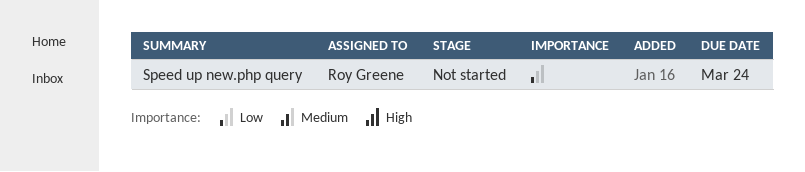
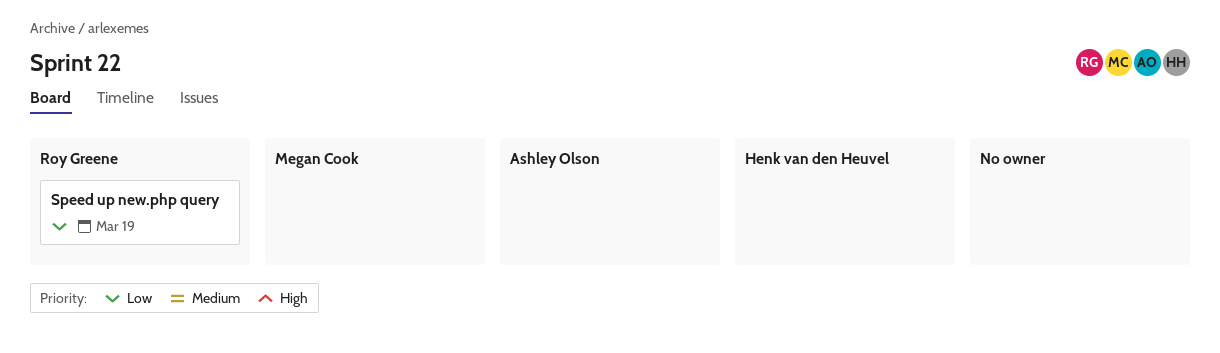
Speed up new.php query, due: Mar 24 -> Mar 19

